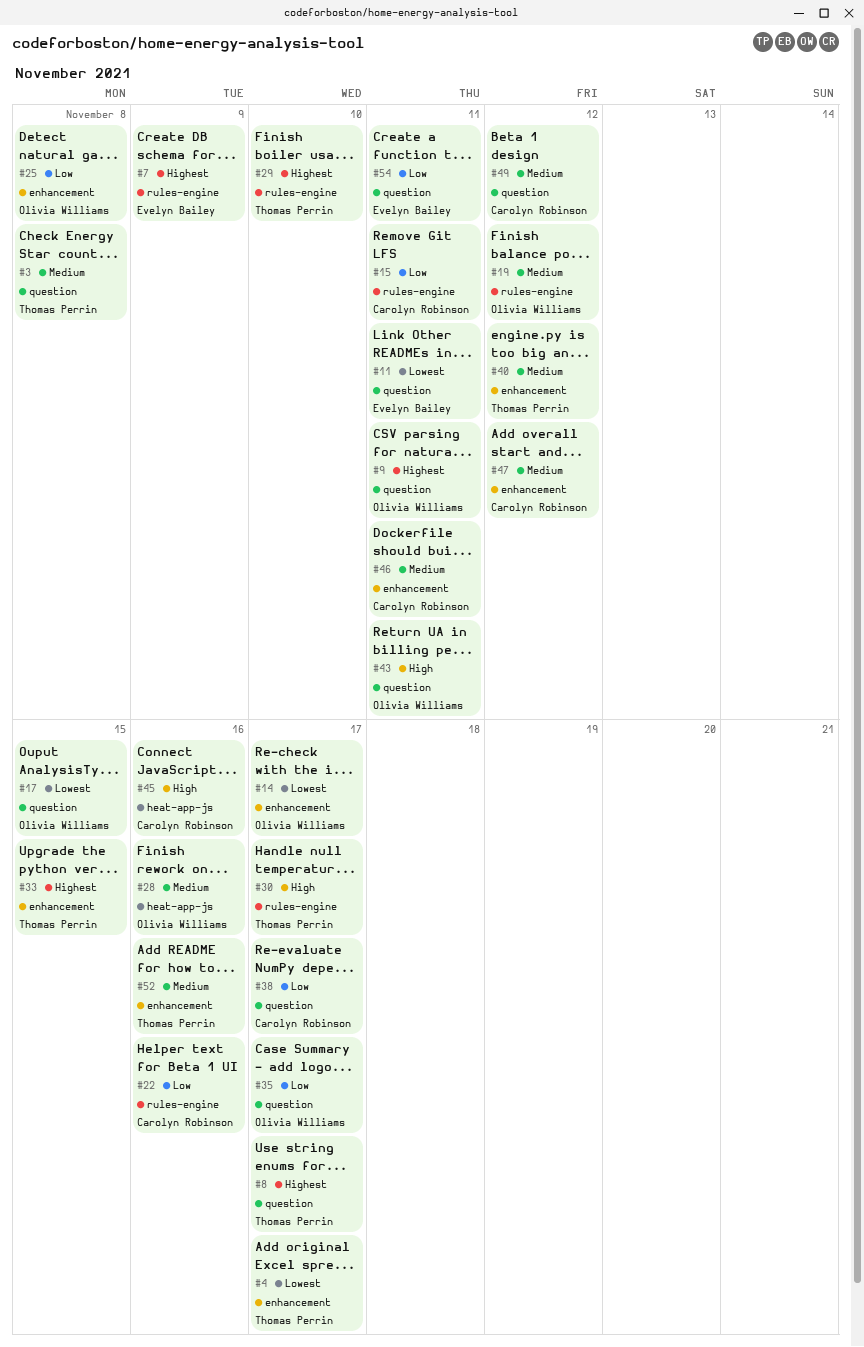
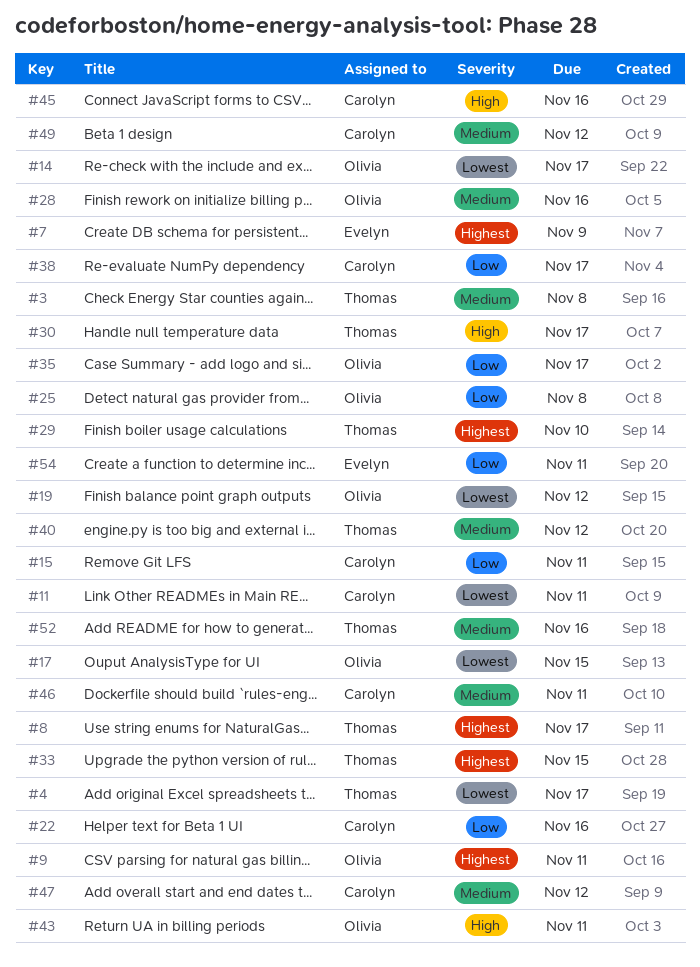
#11, owner: Evelyn Bailey -> Carolyn Robinson
#19, priority: Medium -> Lowest

